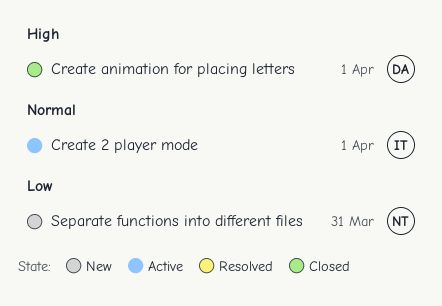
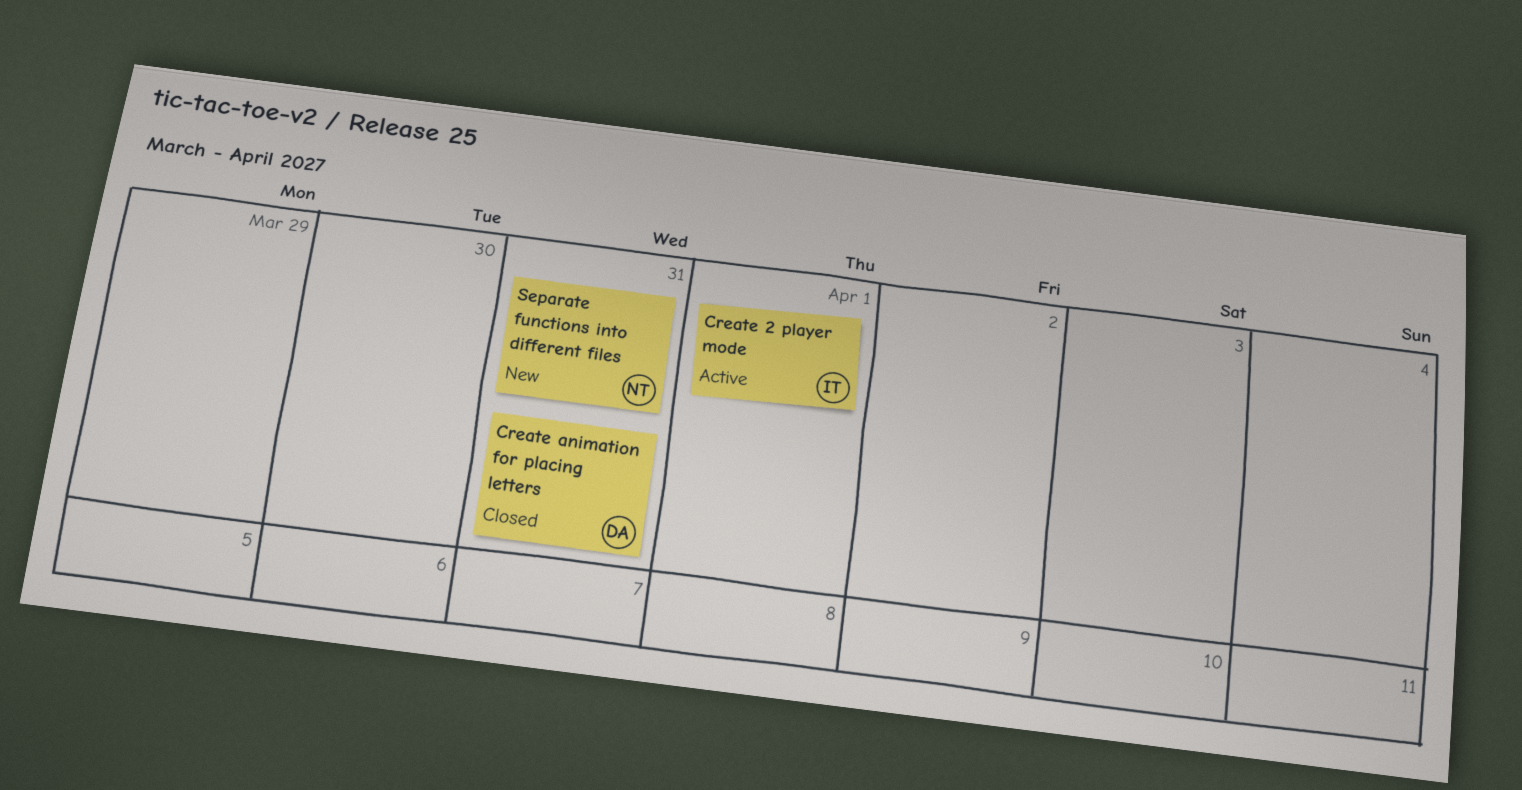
Create animation for placing letters, due: Apr 1 -> Mar 31

